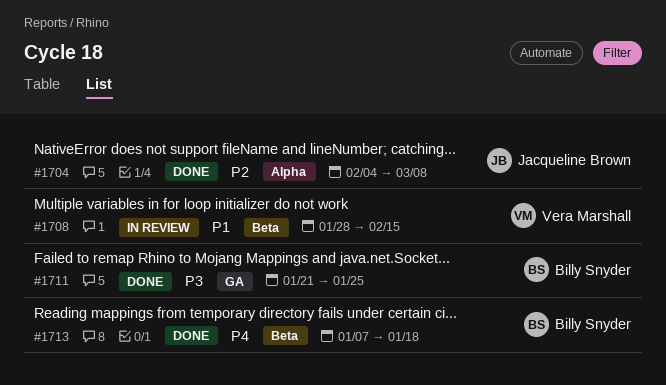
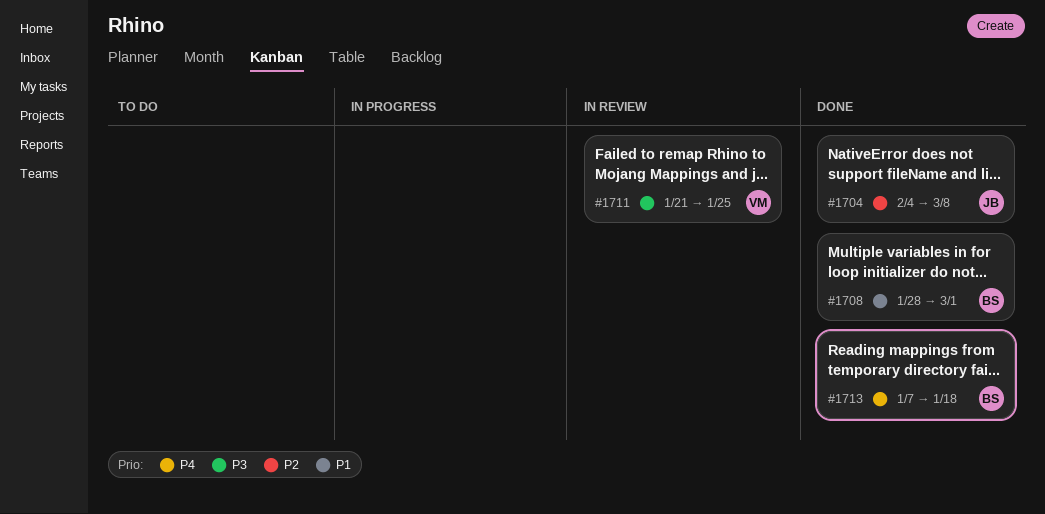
#1708, status: In review -> Done
#1708, owner: Vera Marshall -> Billy Snyder
#1708, due: Feb 15 -> Mar 1
#1711, status: Done -> In review
#1711, owner: Billy Snyder -> Vera Marshall

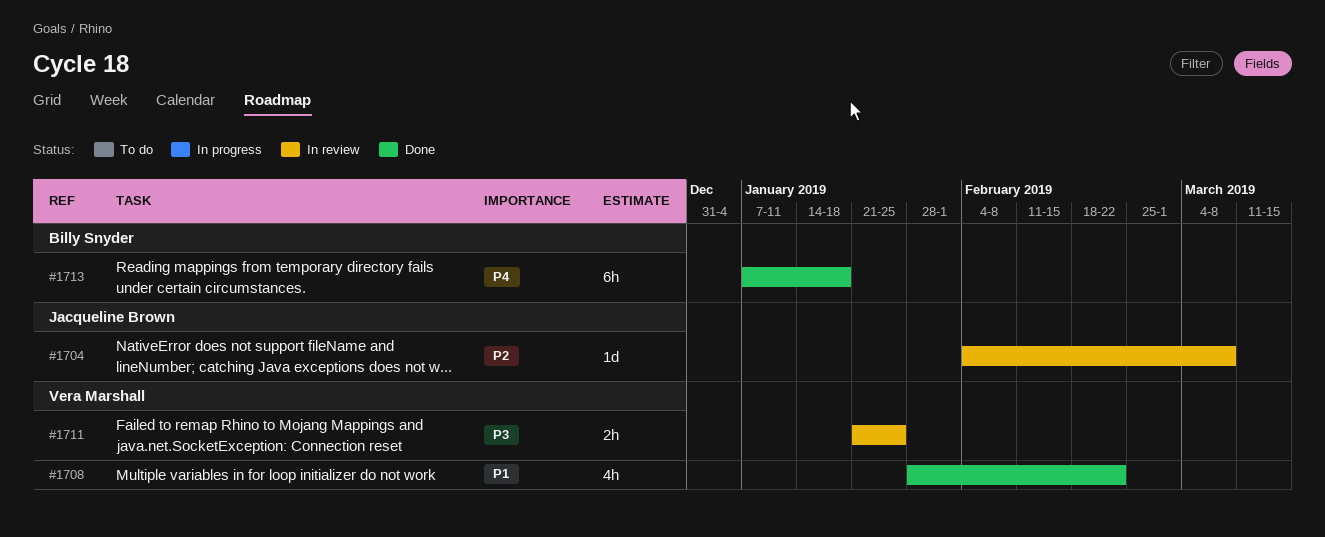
#1704, status: Done -> In review
#1708, owner: Billy Snyder -> Vera Marshall
#1708, due: Mar 1 -> Feb 22

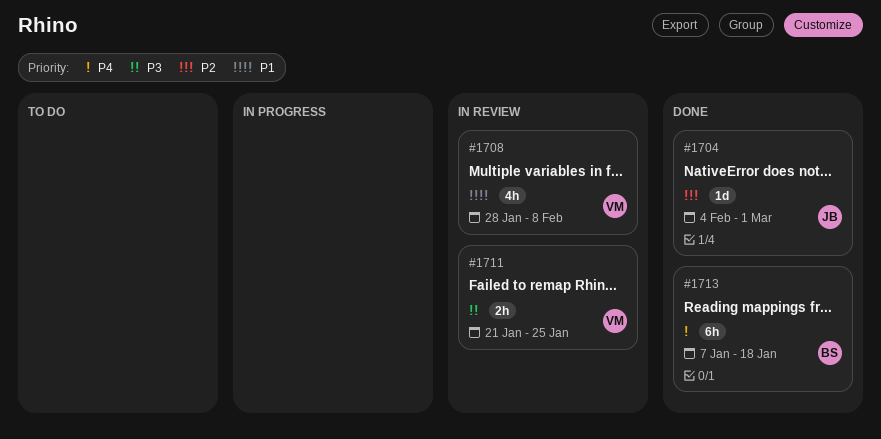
#1704, status: In review -> Done
#1704, due: Mar 8 -> Mar 1
#1708, status: Done -> In review
#1708, due: Feb 22 -> Feb 8

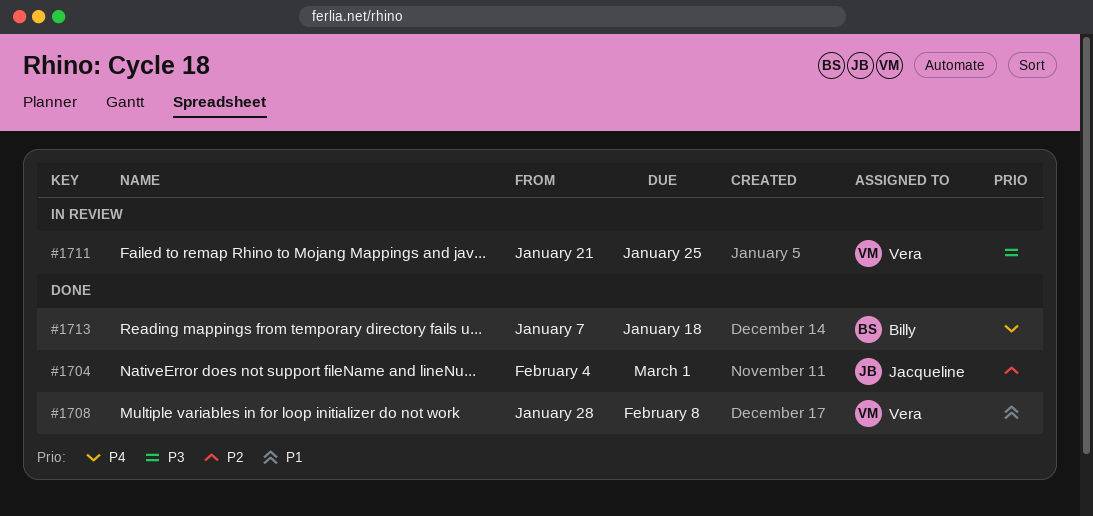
#1708, status: In review -> Done

